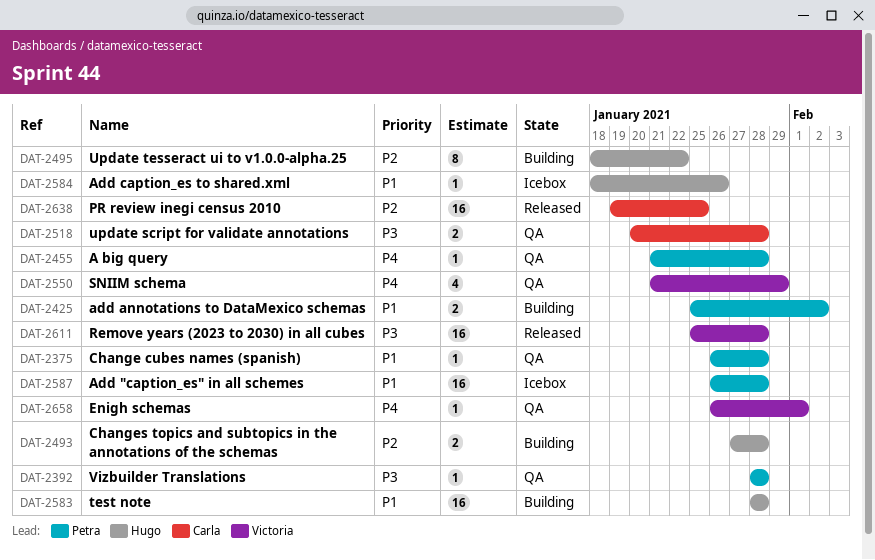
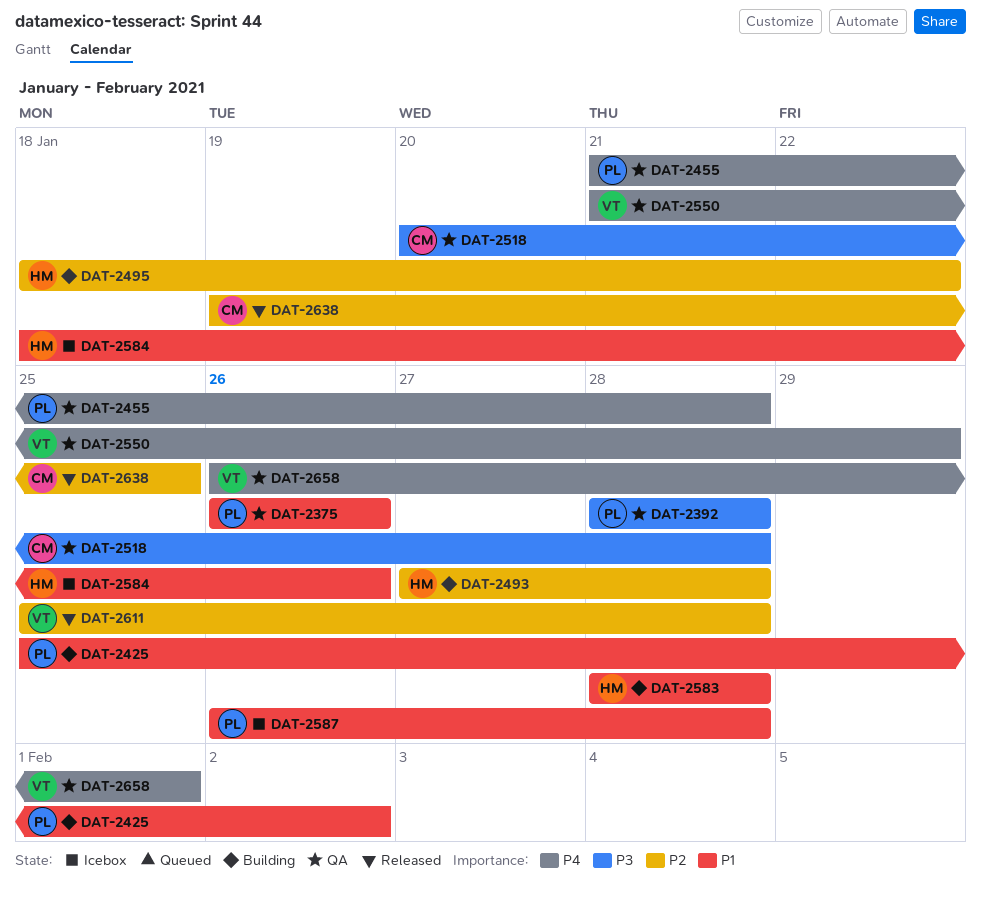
DAT-2375, due: Jan 28 -> Jan 26
DAT-2611, priority: P3 -> P2

